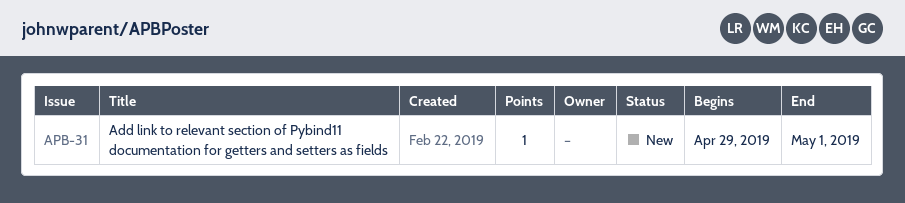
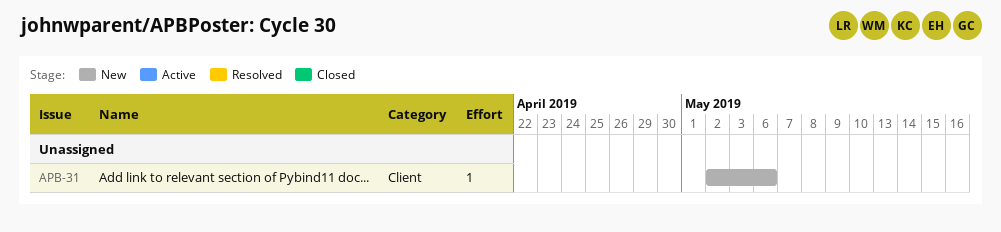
APB-31, start: Apr 29 -> May 2
APB-31, due: May 1 -> May 6

